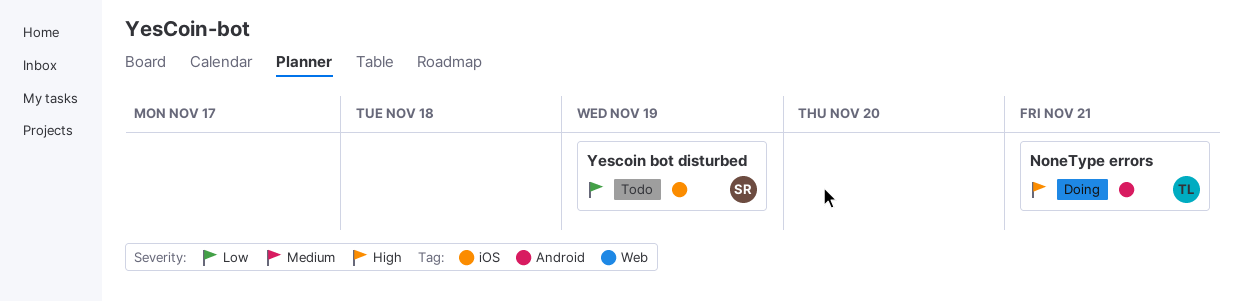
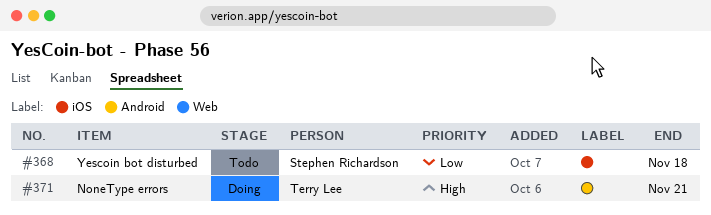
Yescoin bot disturbed, due: Nov 19 -> Nov 18

